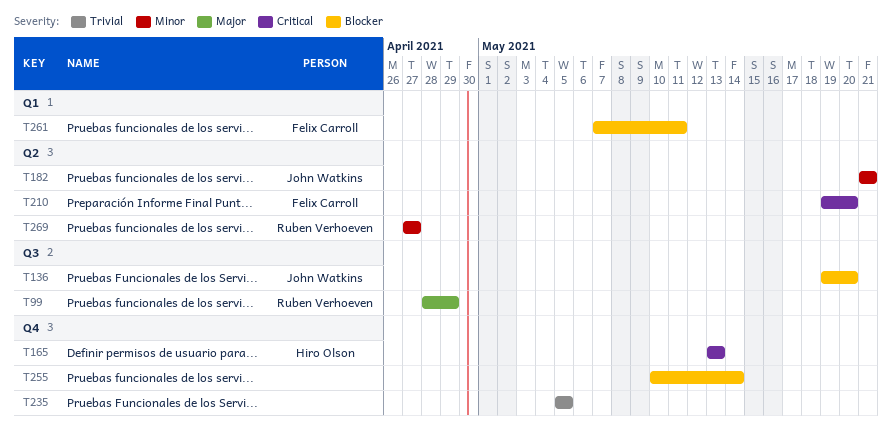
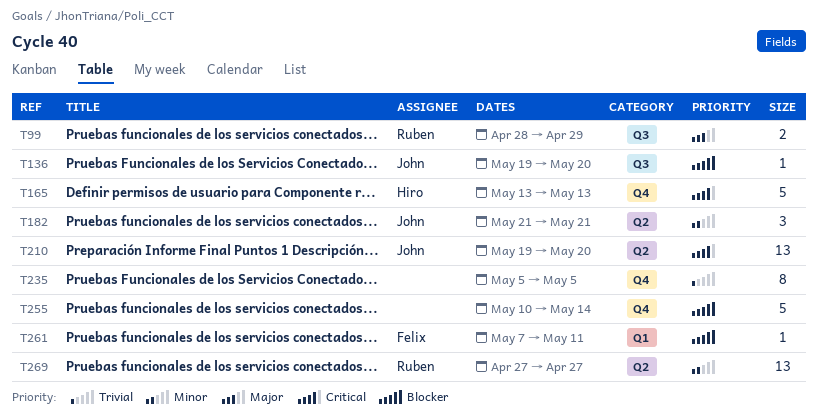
T210, owner: Felix Carroll -> John Watkins

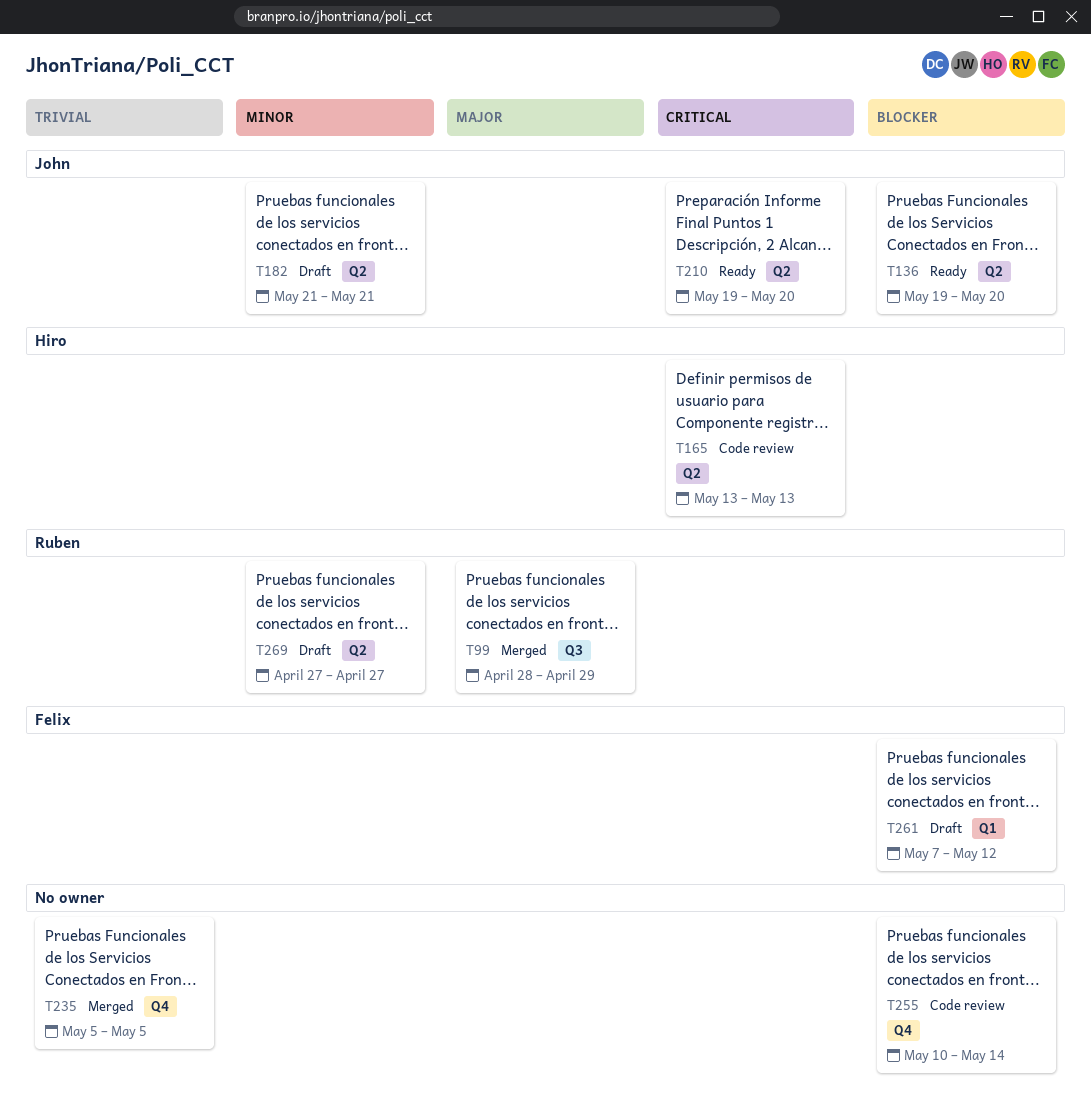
T136, label: Q3 -> Q2
T165, label: Q4 -> Q2
T261, due: May 11 -> May 12

